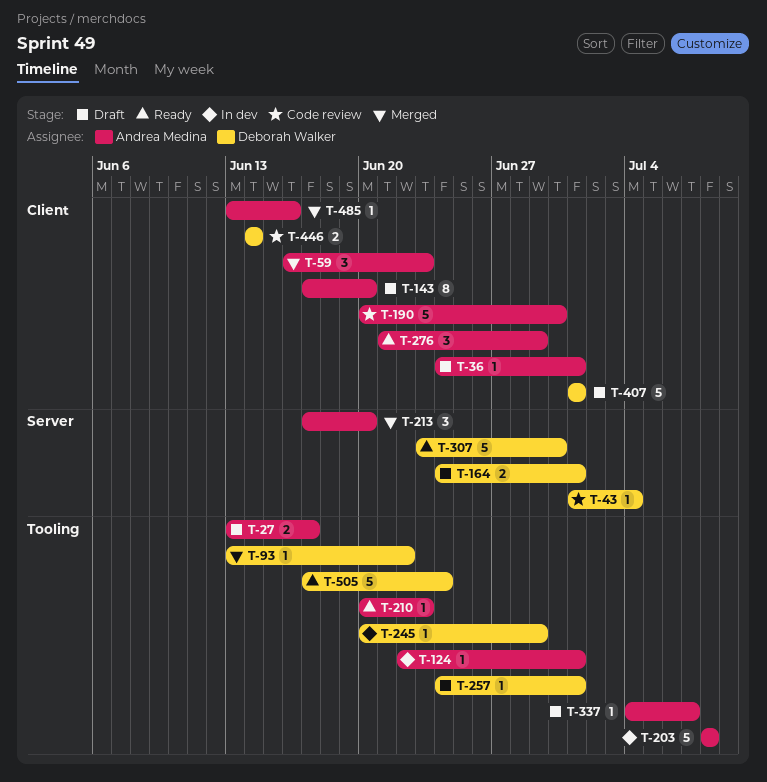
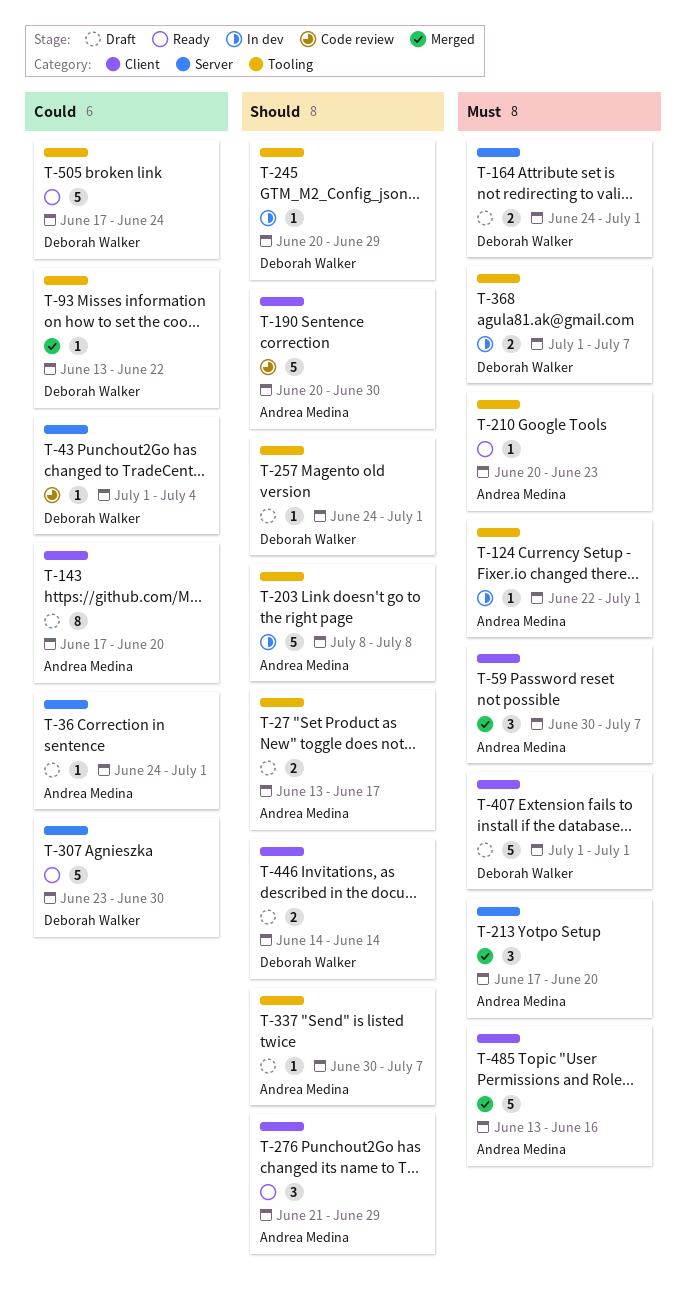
T-36, label: Client -> Server
T-59, start: Jun 16 -> Jun 30
T-59, due: Jun 23 -> Jul 7
T-337, start: Jul 4 -> Jun 30
T-368: none -> present
T-446, status: Code review -> Draft
T-485, estimate: 1 -> 5

